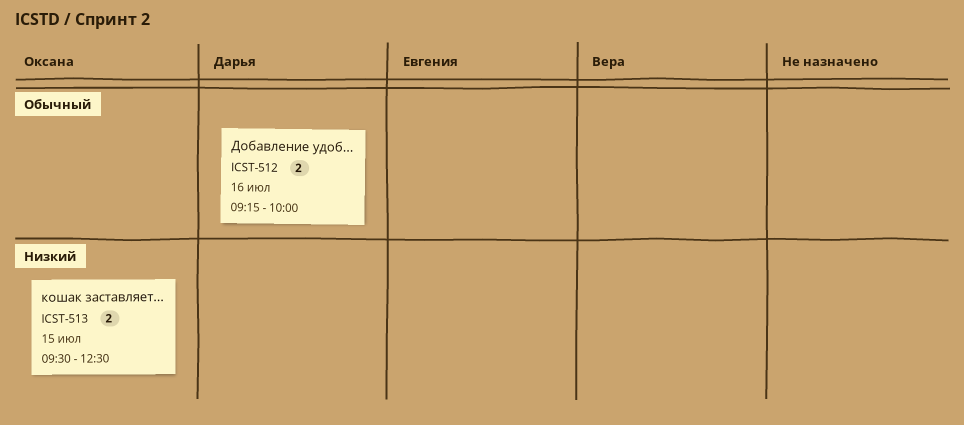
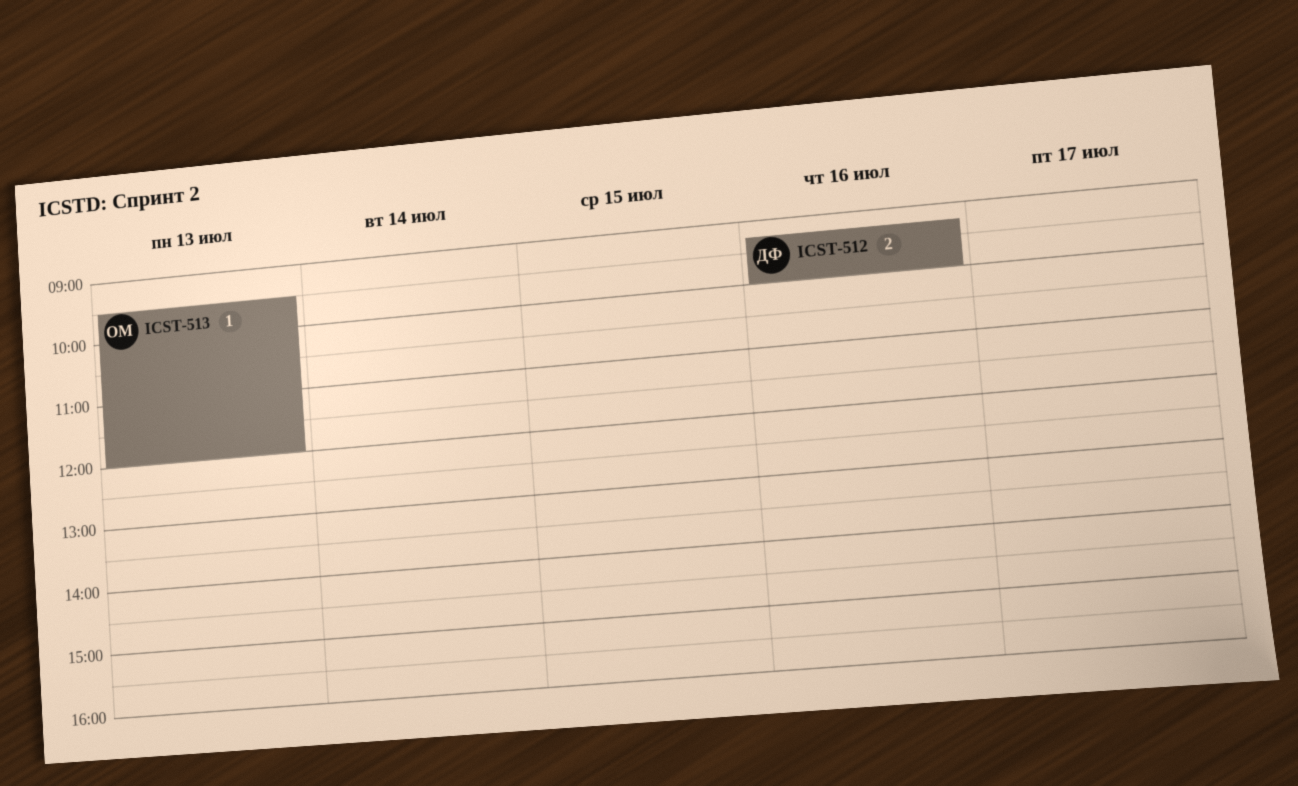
ICST-513, estimate: 2 -> 1
ICST-513, day: Jul 15 -> Jul 13
ICST-513, ends: 12:30 -> 12:00

